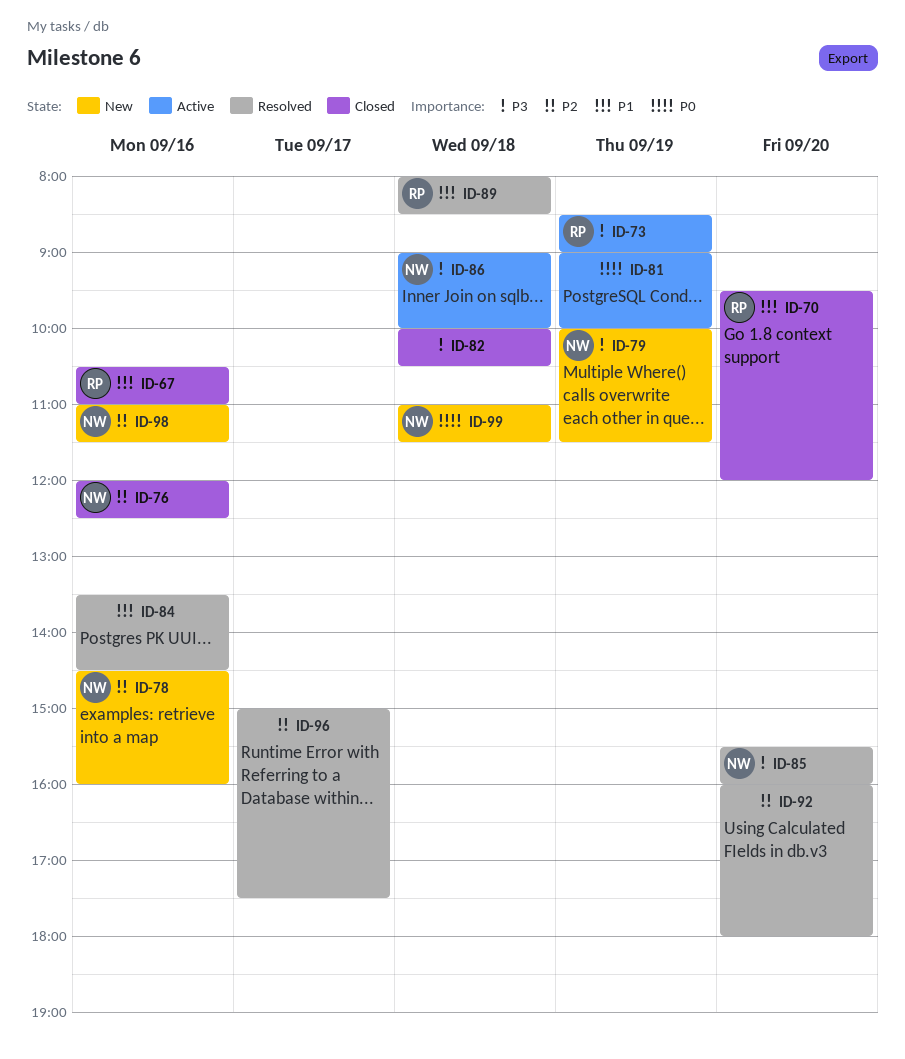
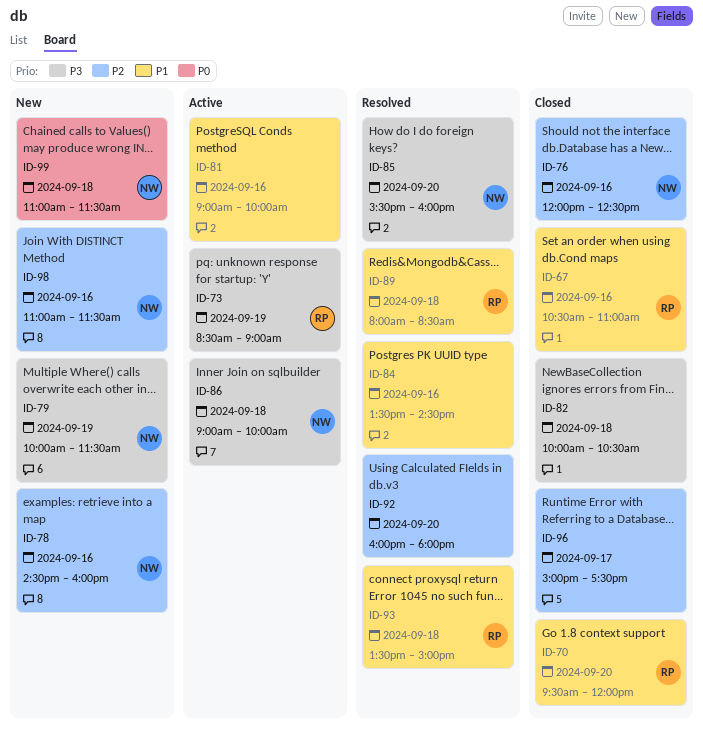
ID-81, priority: P0 -> P1
ID-81, day: Sep 19 -> Sep 16
ID-93: none -> present
ID-96, status: Resolved -> Closed

